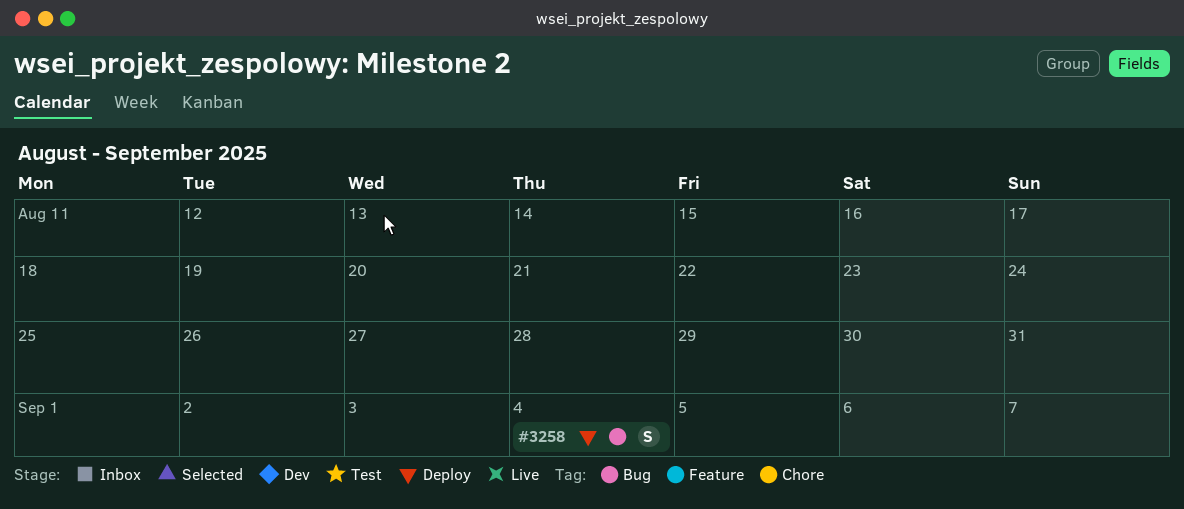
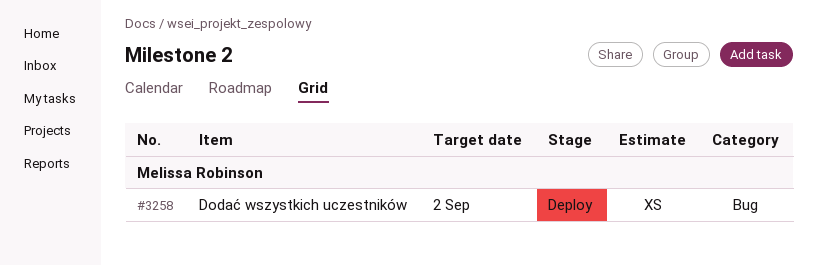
#3258, estimate: S -> XS
#3258, due: Sep 4 -> Sep 2

